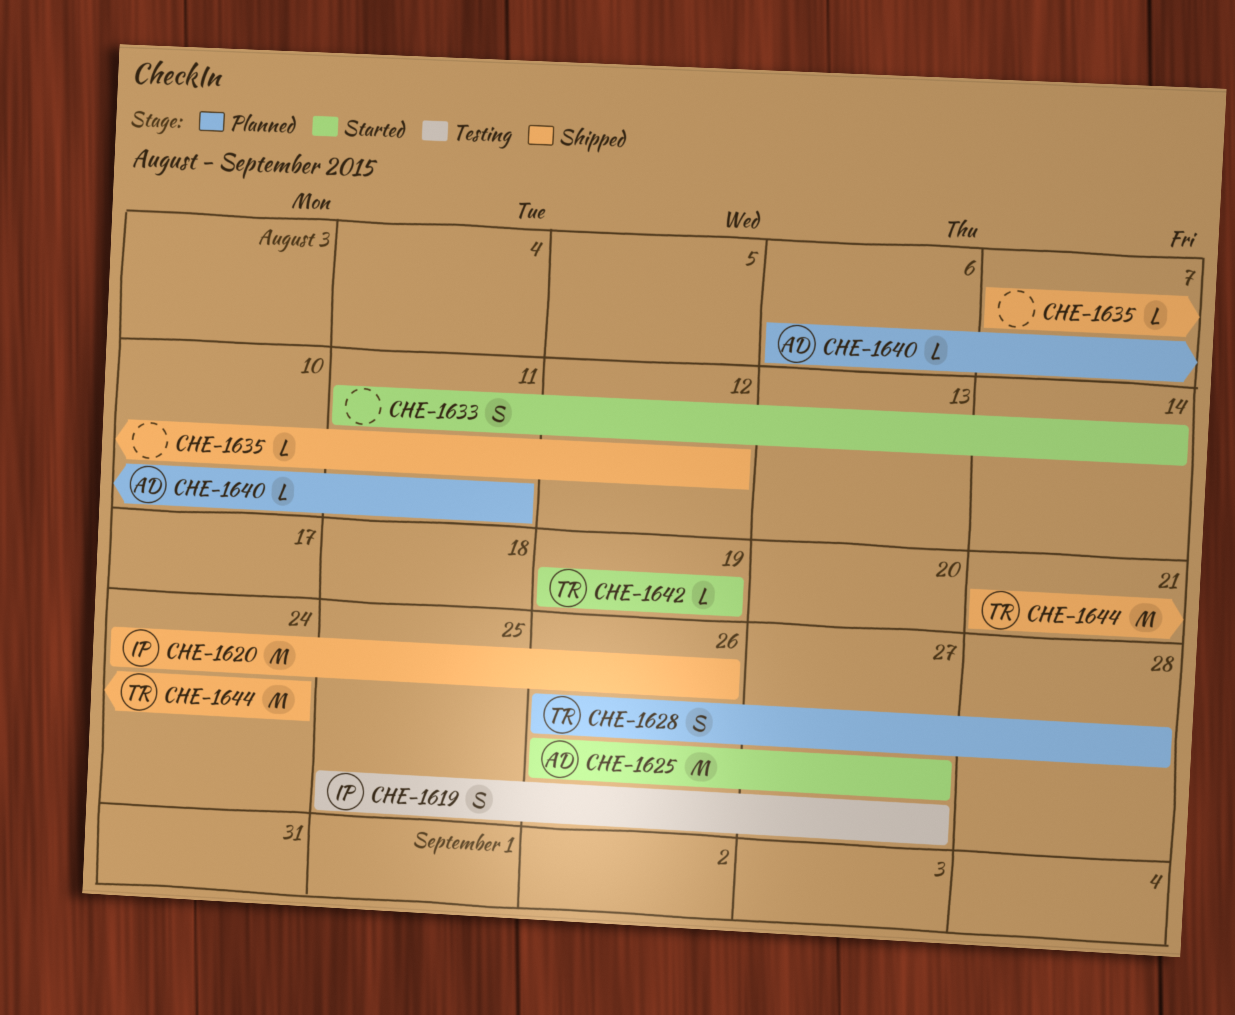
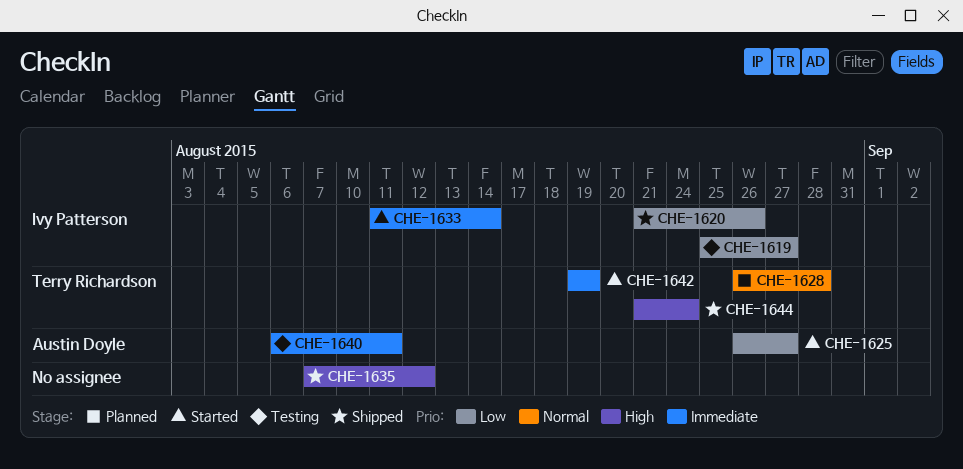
CHE-1620, start: Aug 24 -> Aug 21
CHE-1633, owner: none -> Ivy Patterson
CHE-1640, status: Planned -> Testing

